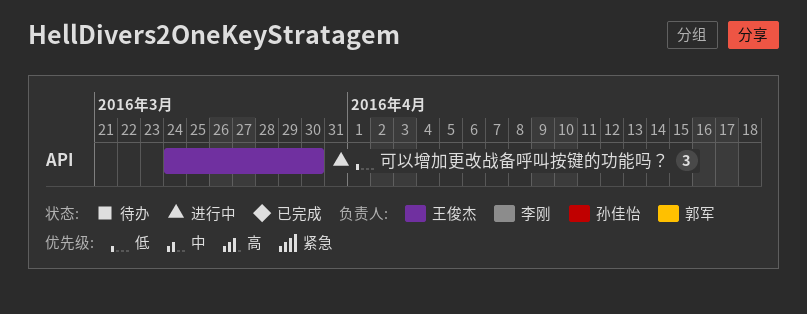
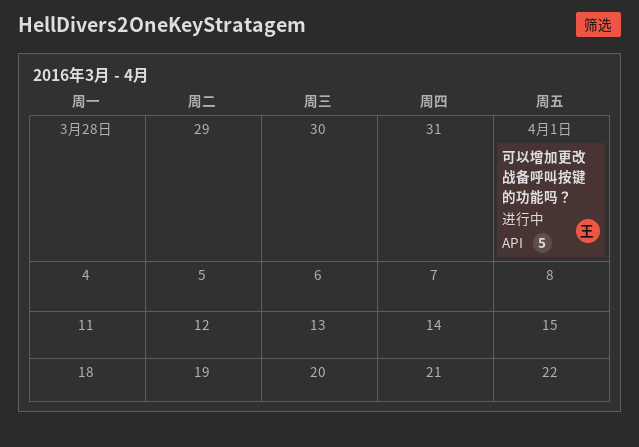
可以增加更改战备呼叫按键的功能吗？, estimate: 3 -> 5
可以增加更改战备呼叫按键的功能吗？, due: Mar 30 -> Apr 1

